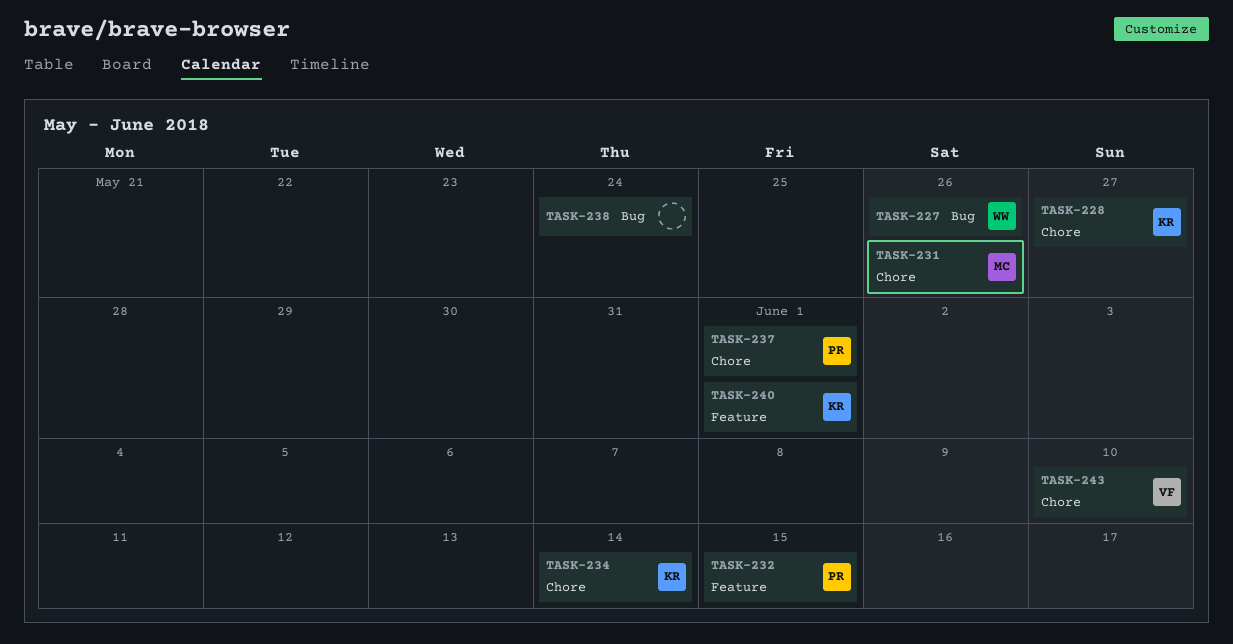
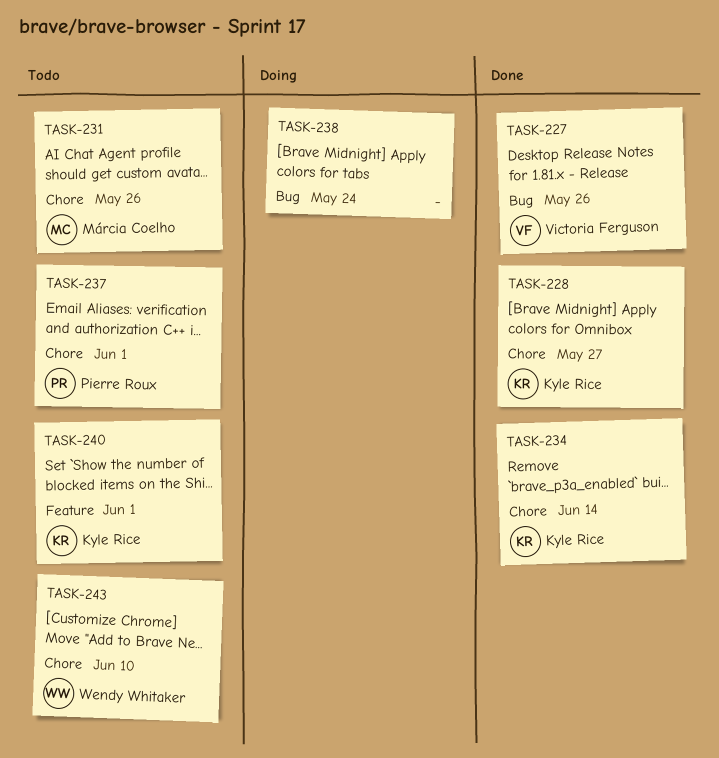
TASK-227, owner: Wendy Whitaker -> Victoria Ferguson
TASK-232: present -> none
TASK-243, owner: Victoria Ferguson -> Wendy Whitaker

